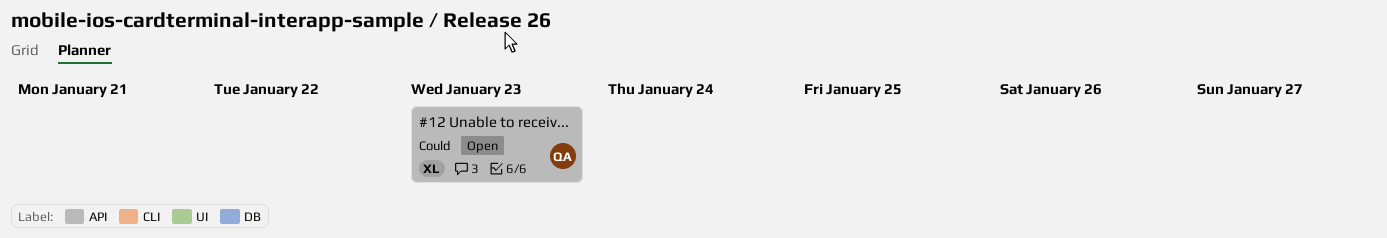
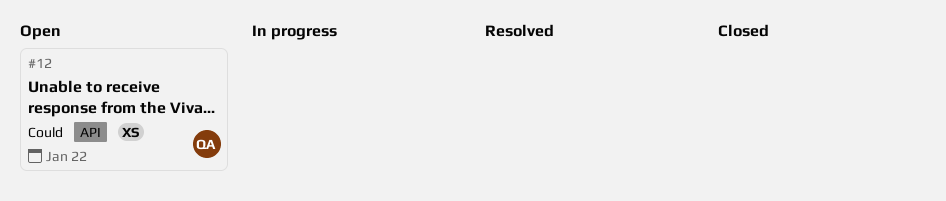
#12, estimate: XL -> XS
#12, due: Jan 23 -> Jan 22

